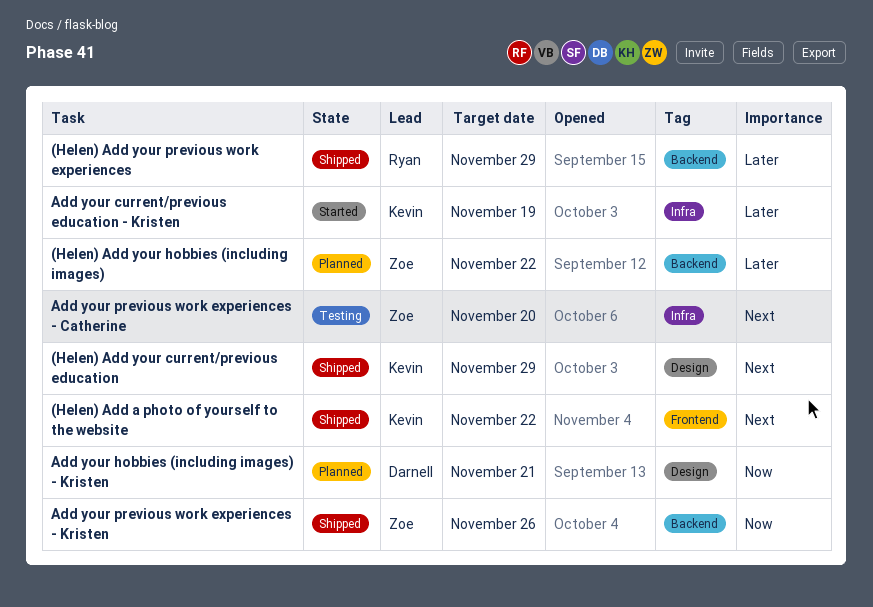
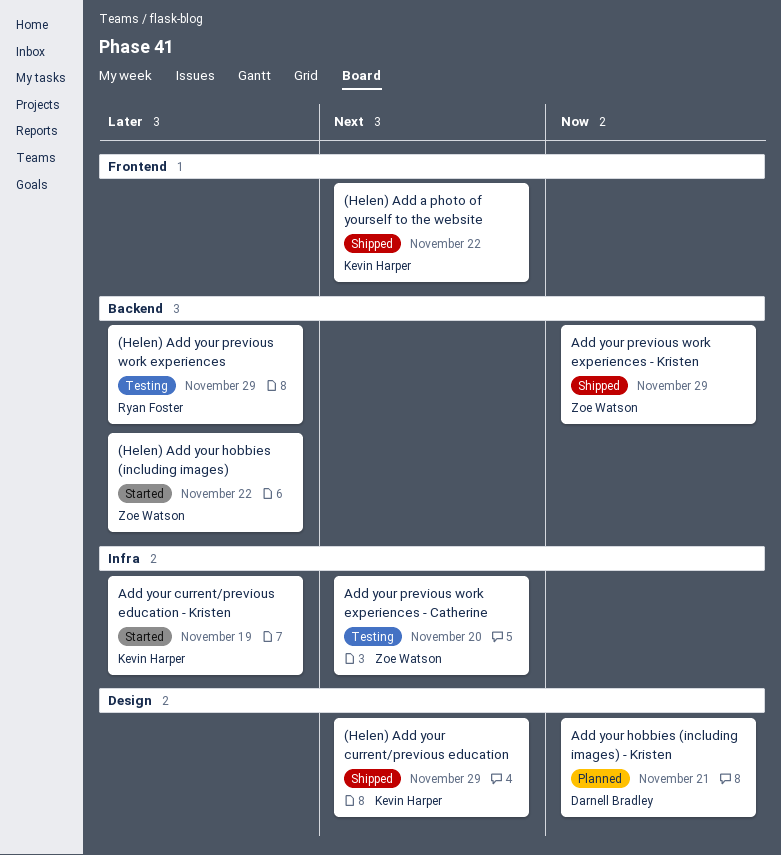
(Helen) Add your hobbies (including images), status: Planned -> Started
(Helen) Add your previous work experiences, status: Shipped -> Testing
Add your previous work experiences - Kristen, due: Nov 26 -> Nov 29

